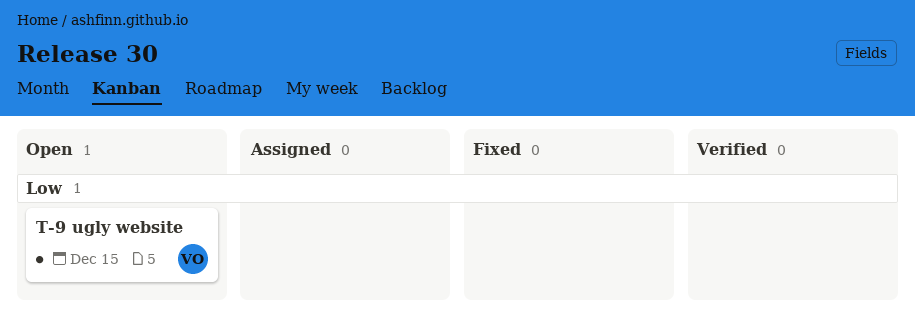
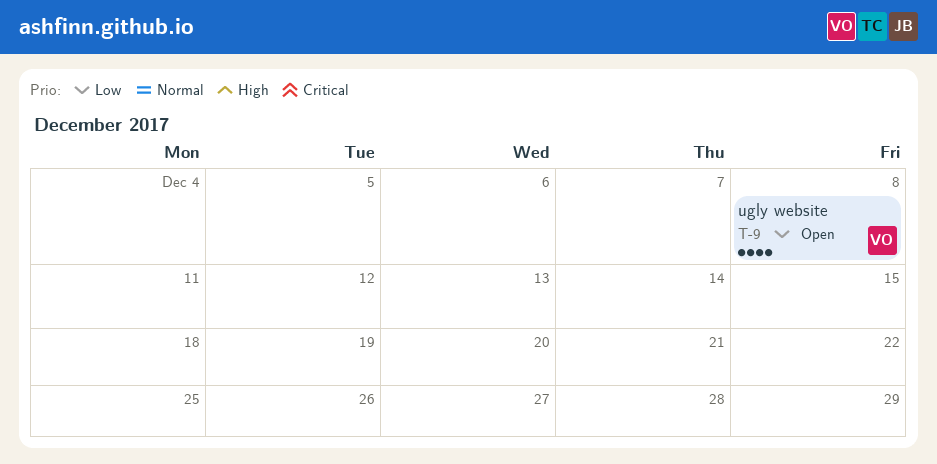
T-9, estimate: 1 -> 4
T-9, due: Dec 15 -> Dec 8

